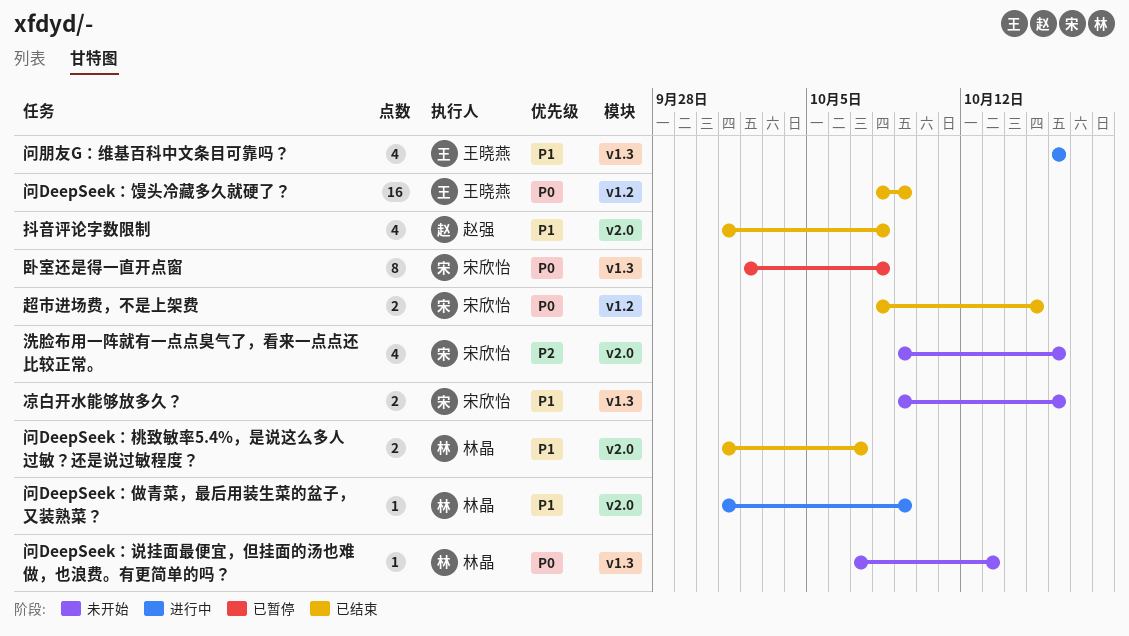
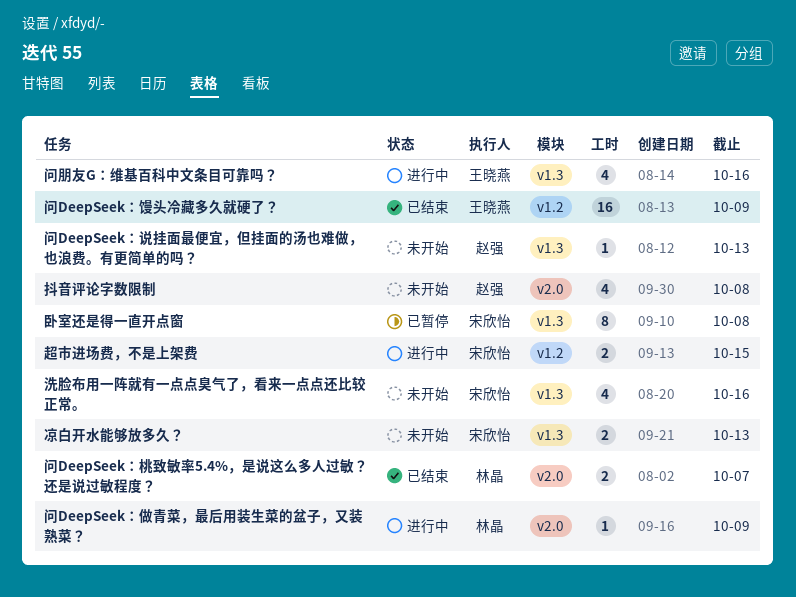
凉白开水能够放多久？, due: Oct 16 -> Oct 13
抖音评论字数限制, status: 已结束 -> 未开始
洗脸布用一阵就有一点点臭气了，看来一点点还比较正常。, label: v2.0 -> v1.3
超市进场费，不是上架费, status: 已结束 -> 进行中
问DeepSeek：说挂面最便宜，但挂面的汤也难做，也浪费。有更简单的吗？, owner: 林晶 -> 赵强

